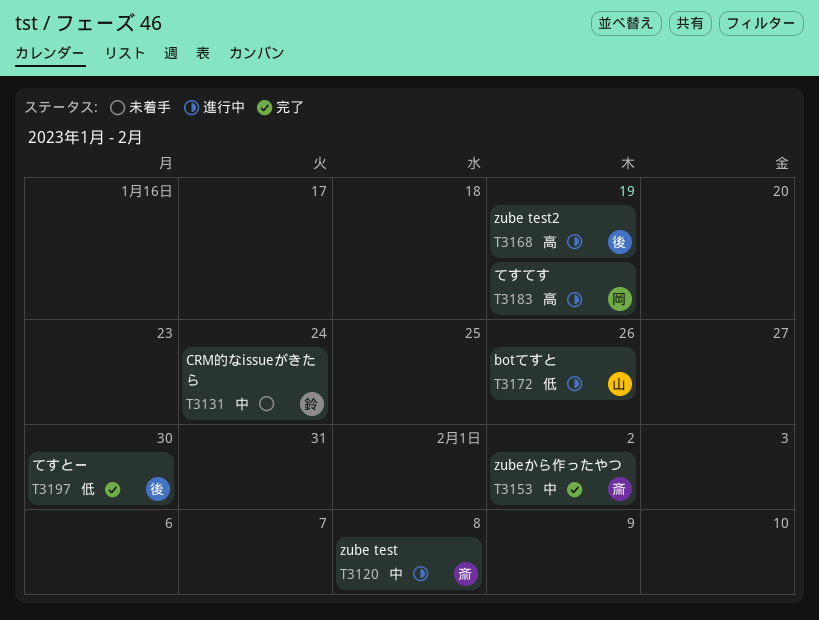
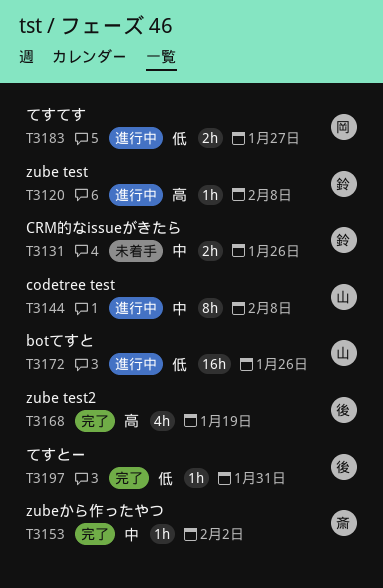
T3120, owner: 斎 -> 鈴
T3120, priority: 中 -> 高
T3131, due: Jan 24 -> Jan 26
T3144: none -> present
T3168, status: 進行中 -> 完了
T3183, priority: 高 -> 低
T3183, due: Jan 19 -> Jan 27
T3197, due: Jan 30 -> Jan 31

